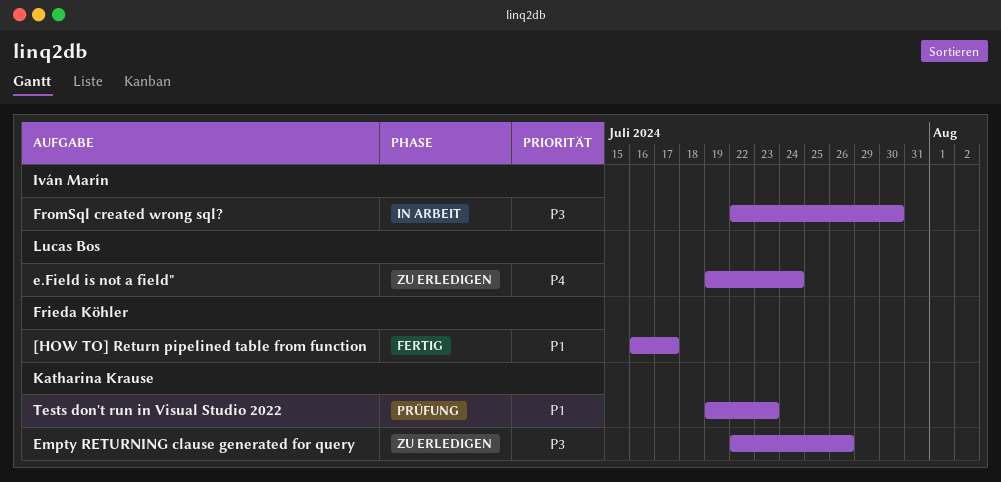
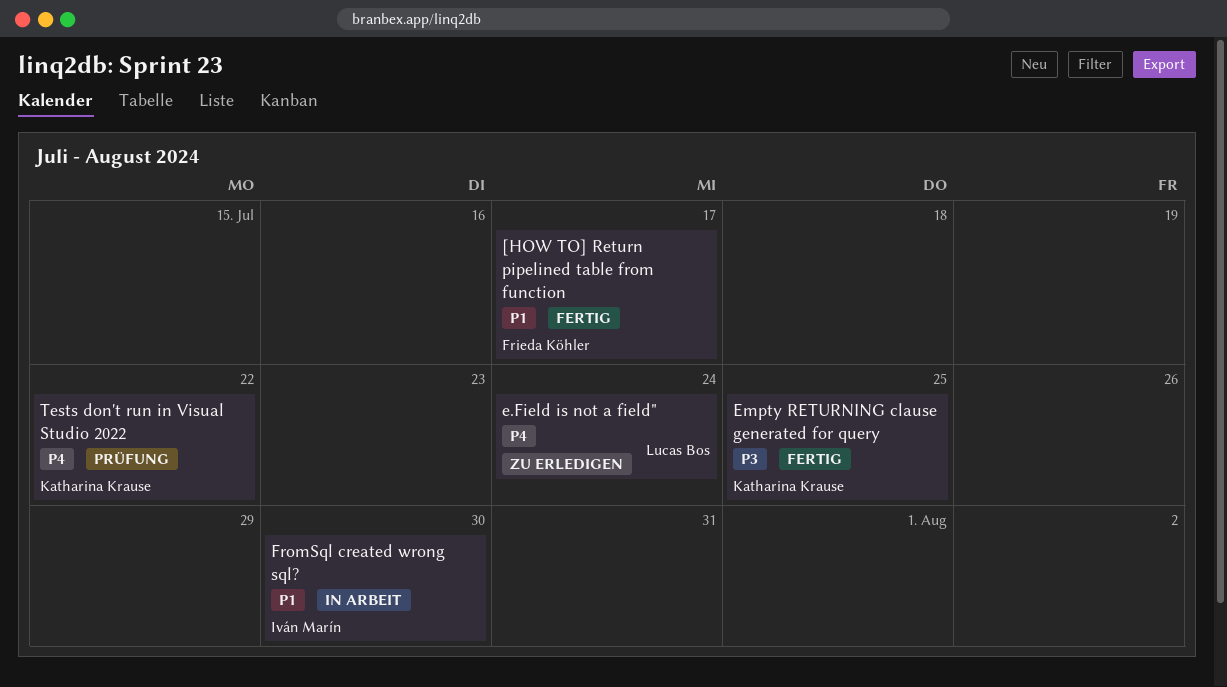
Empty RETURNING clause generated for query, status: Zu erledigen -> Fertig
Empty RETURNING clause generated for query, due: Jul 26 -> Jul 25
FromSql created wrong sql?, priority: P3 -> P1
Tests don't run in Visual Studio 2022, priority: P1 -> P4
Tests don't run in Visual Studio 2022, due: Jul 23 -> Jul 22

